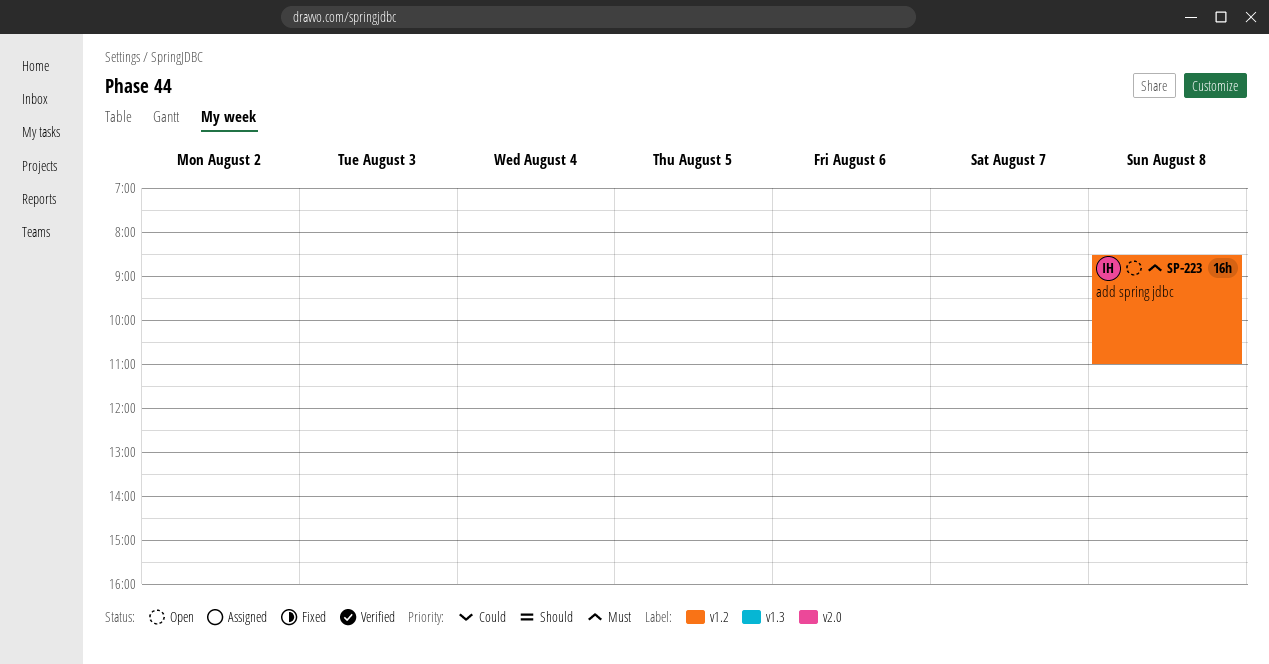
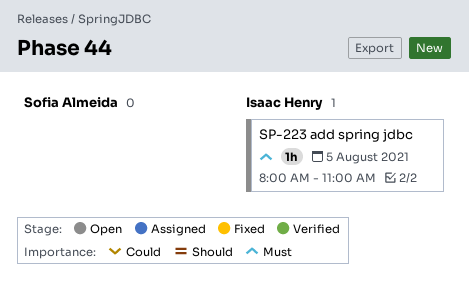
SP-223, estimate: 16h -> 1h
SP-223, day: Aug 8 -> Aug 5
SP-223, begins: 08:30 -> 08:00

